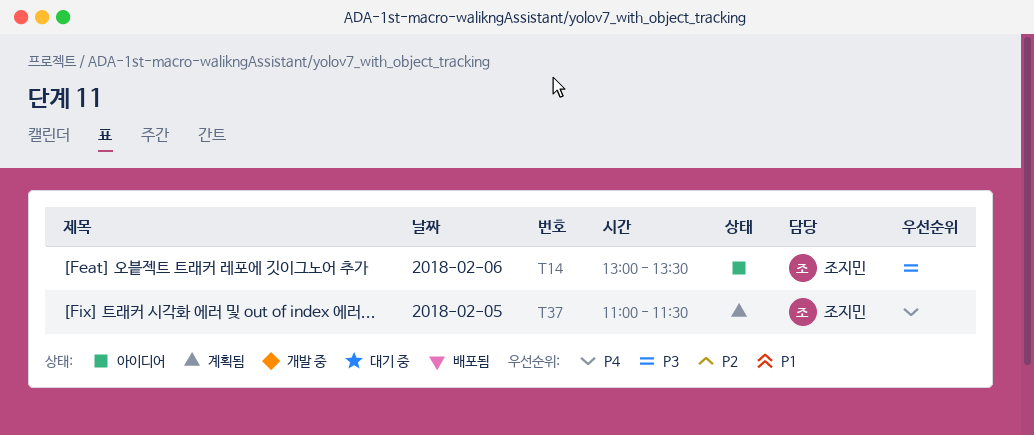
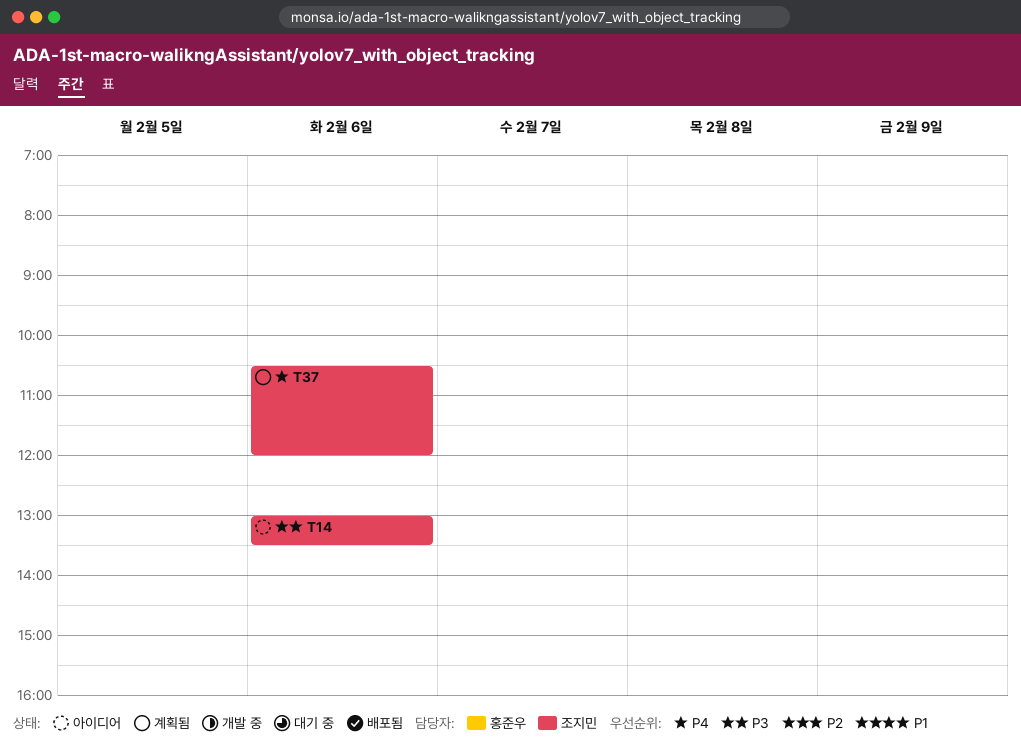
T37, day: Feb 5 -> Feb 6
T37, begins: 11:00 -> 10:30
T37, ends: 11:30 -> 12:00

